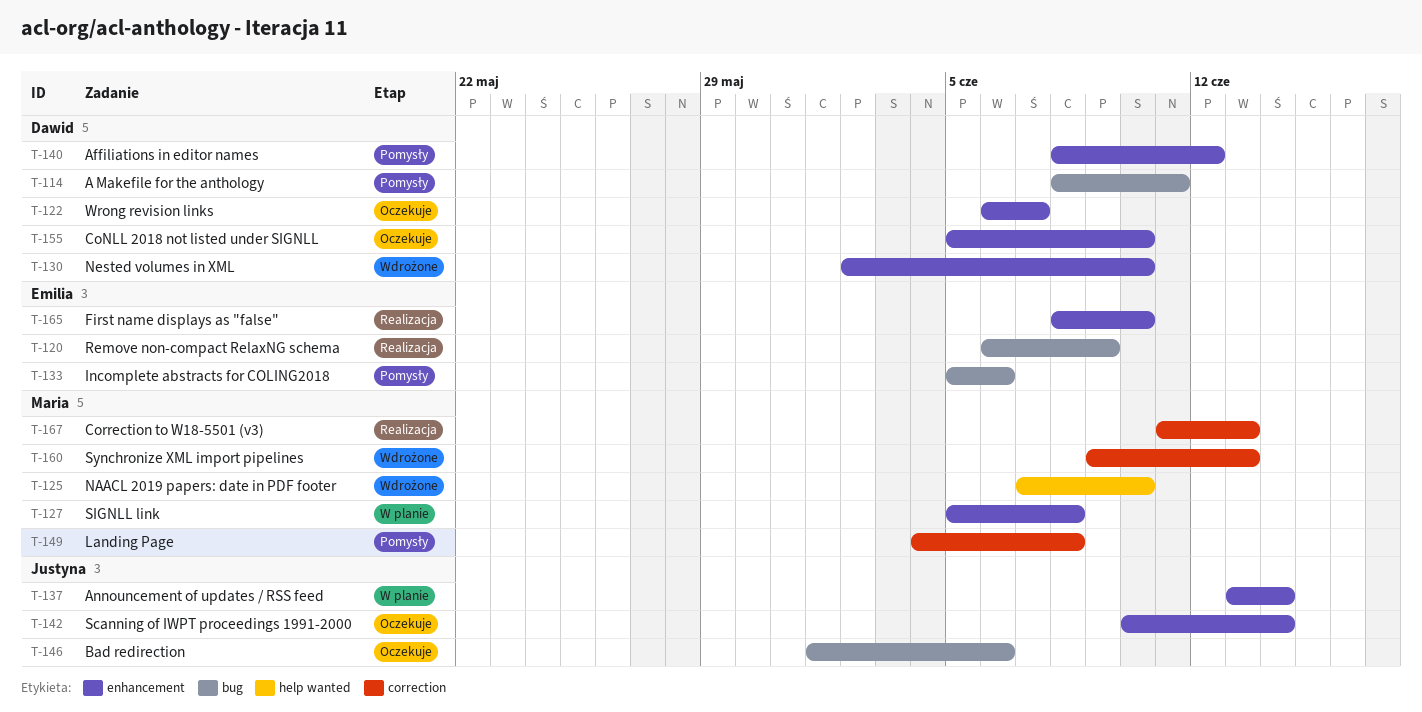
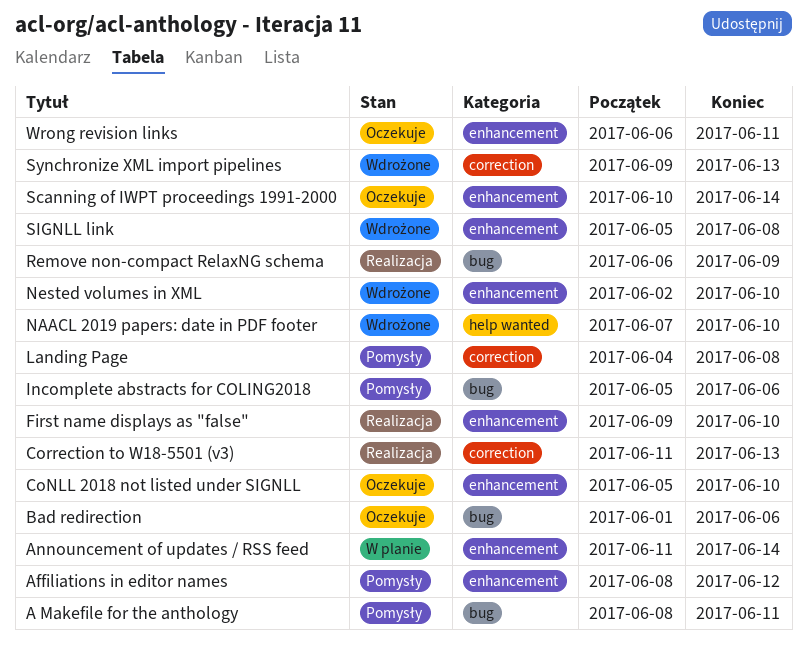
Announcement of updates / RSS feed, start: Jun 13 -> Jun 11
First name displays as "false", start: Jun 8 -> Jun 9
SIGNLL link, status: W planie -> Wdrożone
Wrong revision links, due: Jun 7 -> Jun 11

